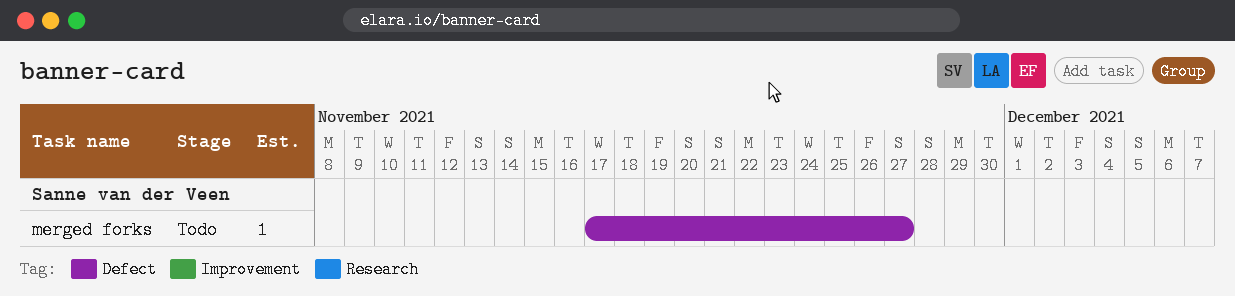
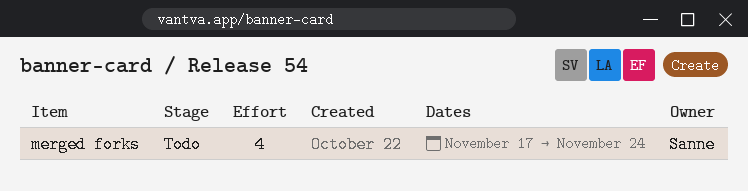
merged forks, estimate: 1 -> 4
merged forks, due: Nov 27 -> Nov 24

